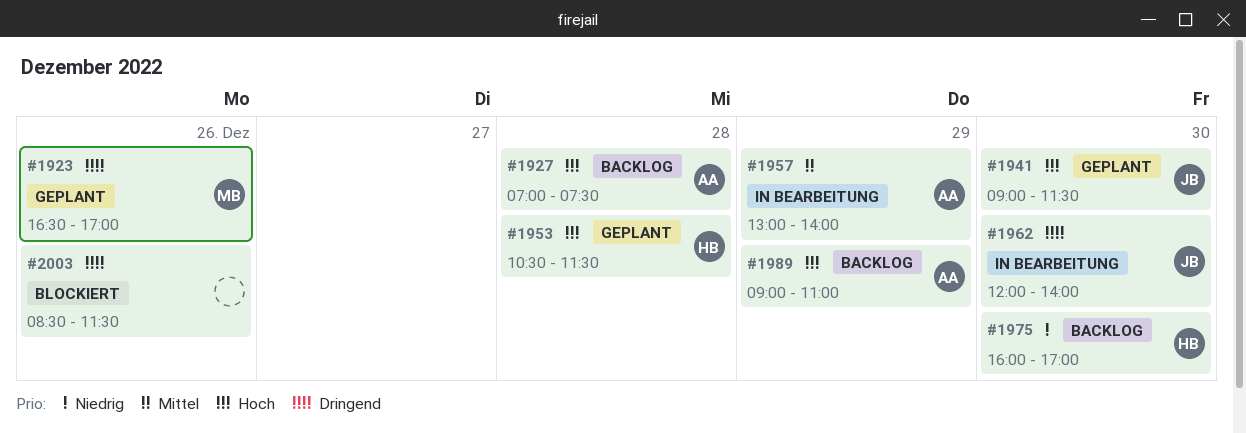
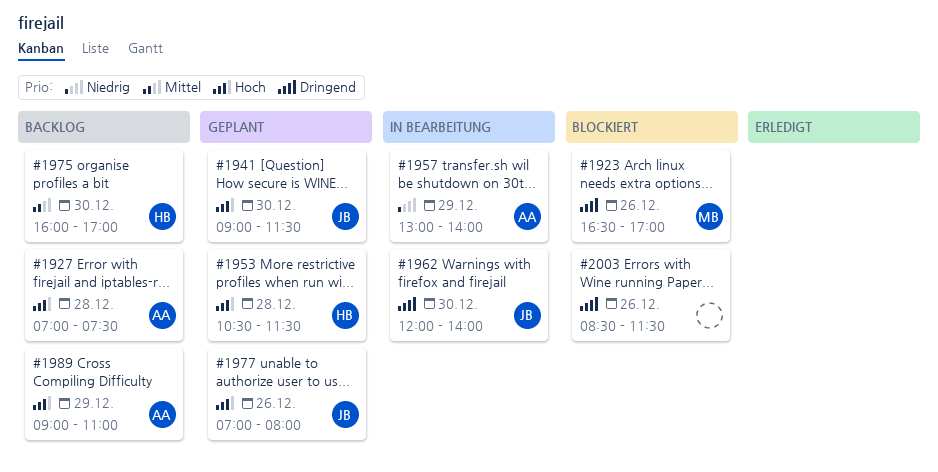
#1923, status: Geplant -> Blockiert
#1957, priority: Mittel -> Niedrig
#1975, priority: Niedrig -> Mittel
#1977: none -> present

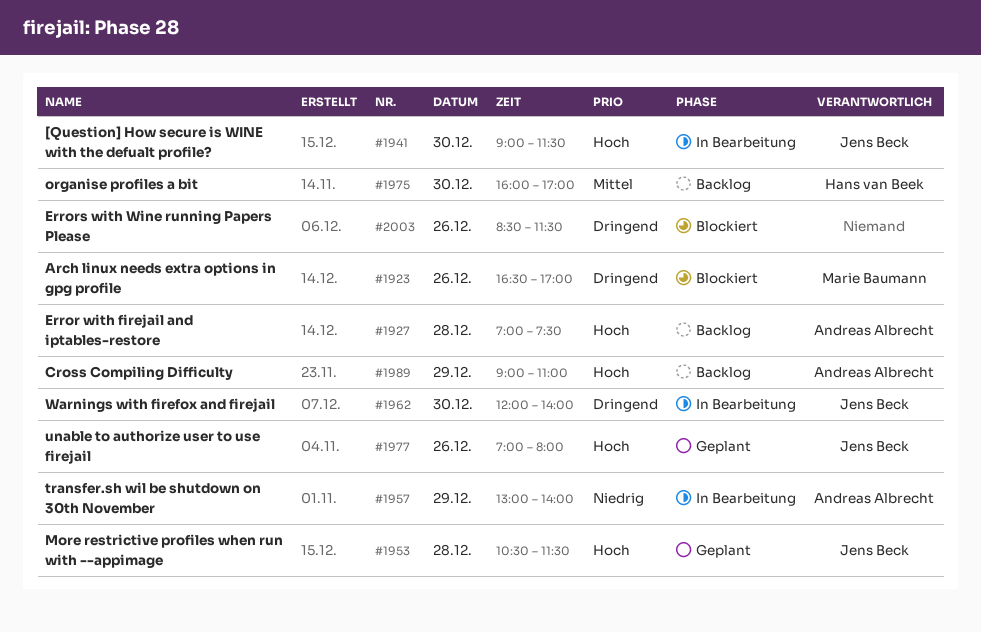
#1941, status: Geplant -> In Bearbeitung
#1953, owner: Hans van Beek -> Jens Beck

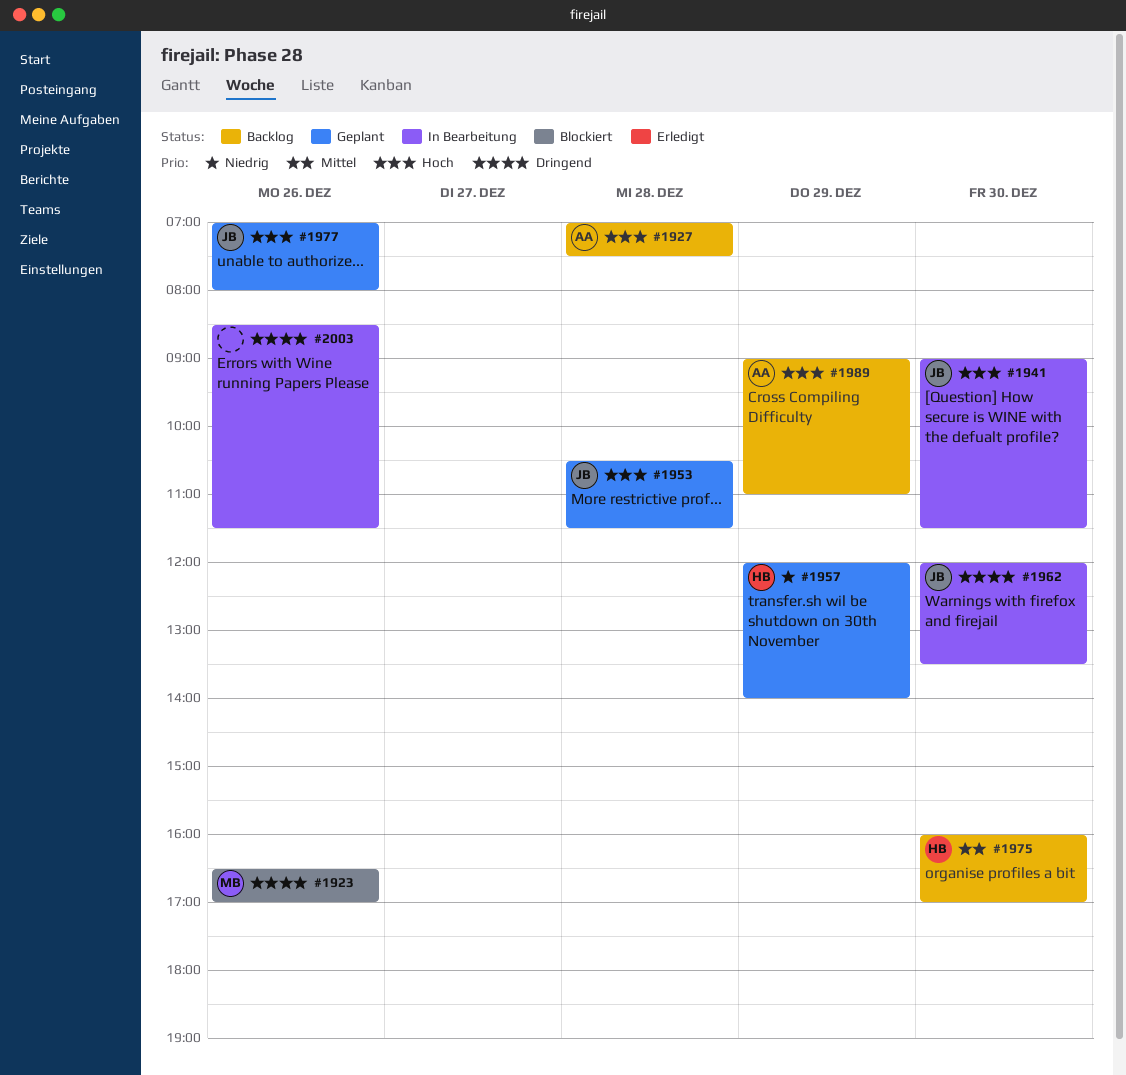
#1957, status: In Bearbeitung -> Geplant
#1957, owner: Andreas Albrecht -> Hans van Beek
#1957, begins: 13:00 -> 12:00
#1962, ends: 14:00 -> 13:30
#2003, status: Blockiert -> In Bearbeitung

